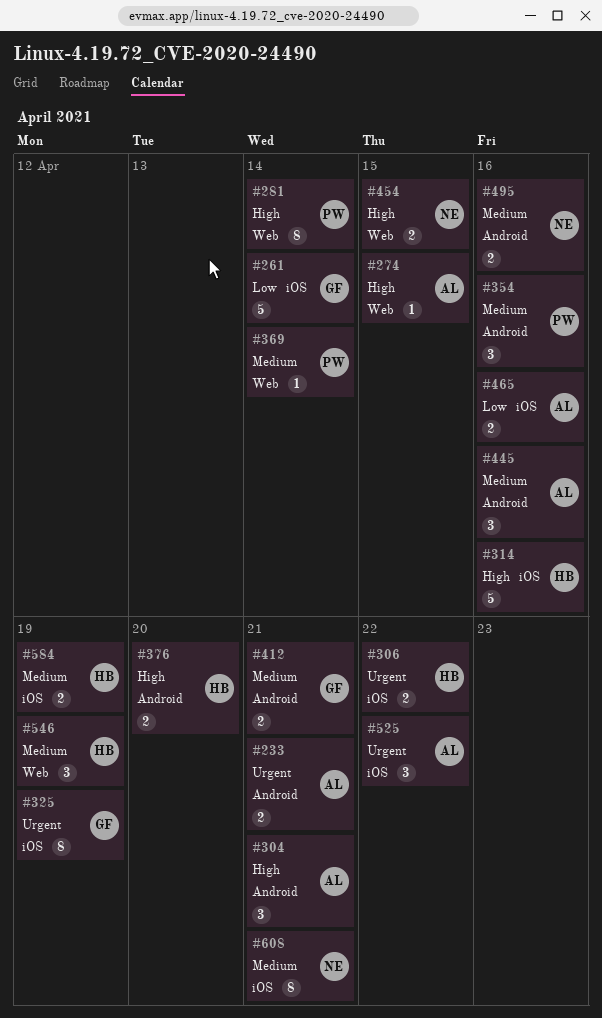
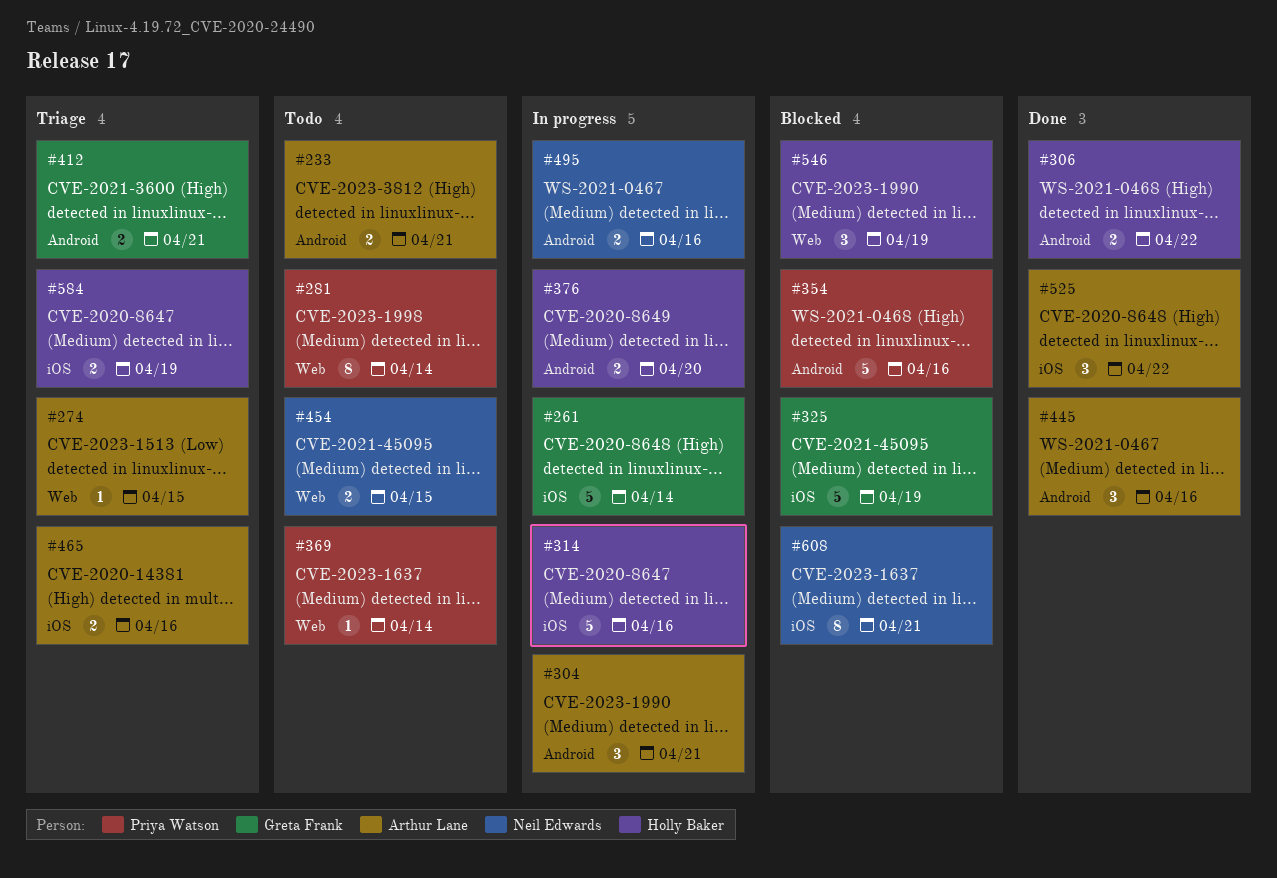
#306, label: iOS -> Android
#325, estimate: 8 -> 5
#354, estimate: 3 -> 5

